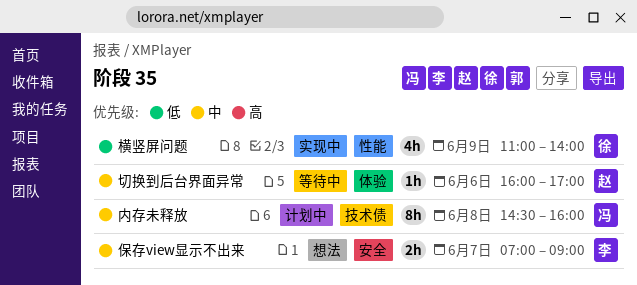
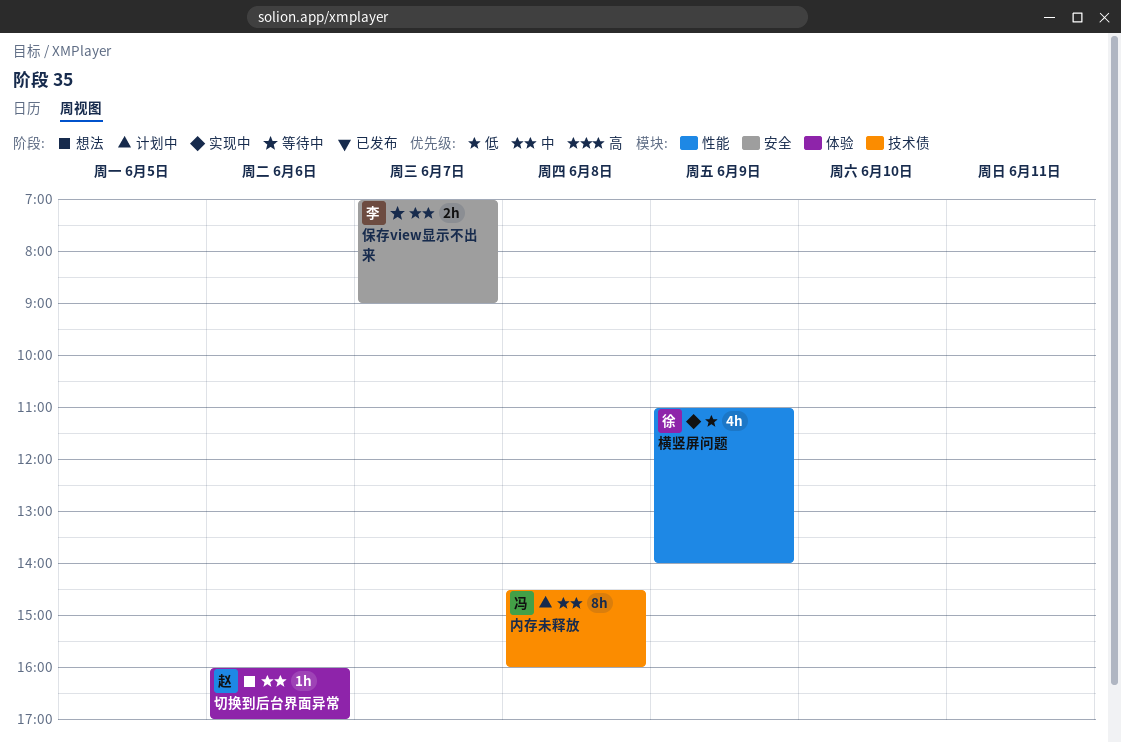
保存view显示不出来, status: 想法 -> 等待中
切换到后台界面异常, status: 等待中 -> 想法

